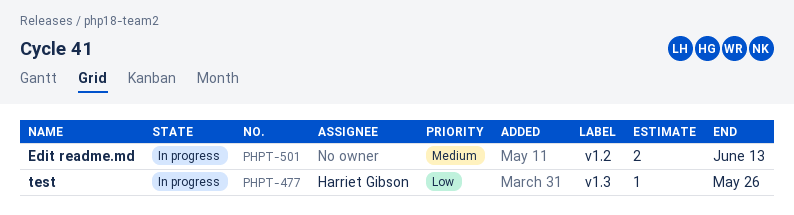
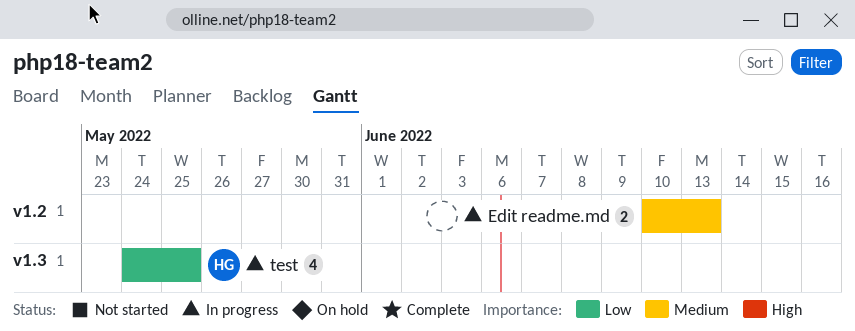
test, estimate: 1 -> 4
test, due: May 26 -> May 25

